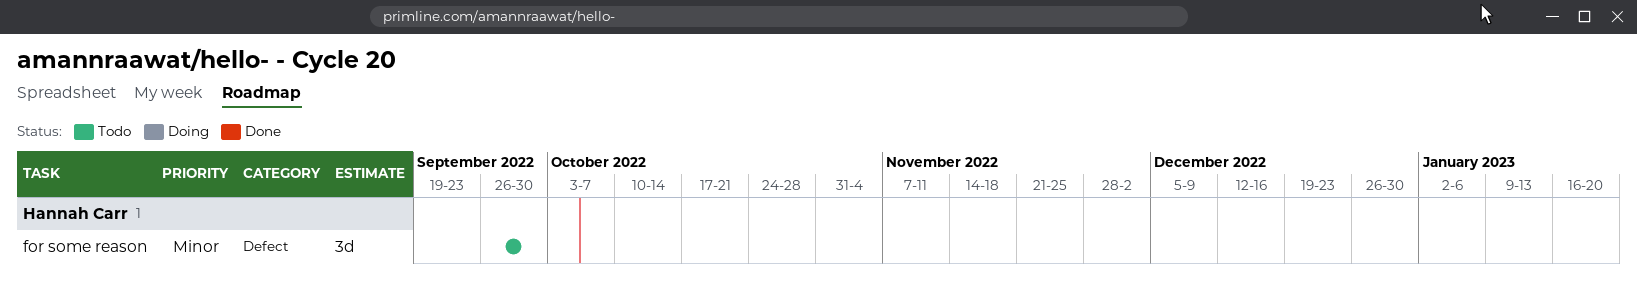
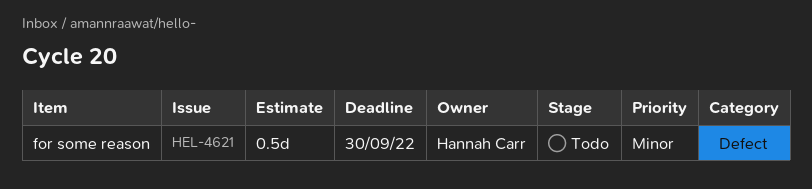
for some reason, estimate: 3d -> 0.5d

